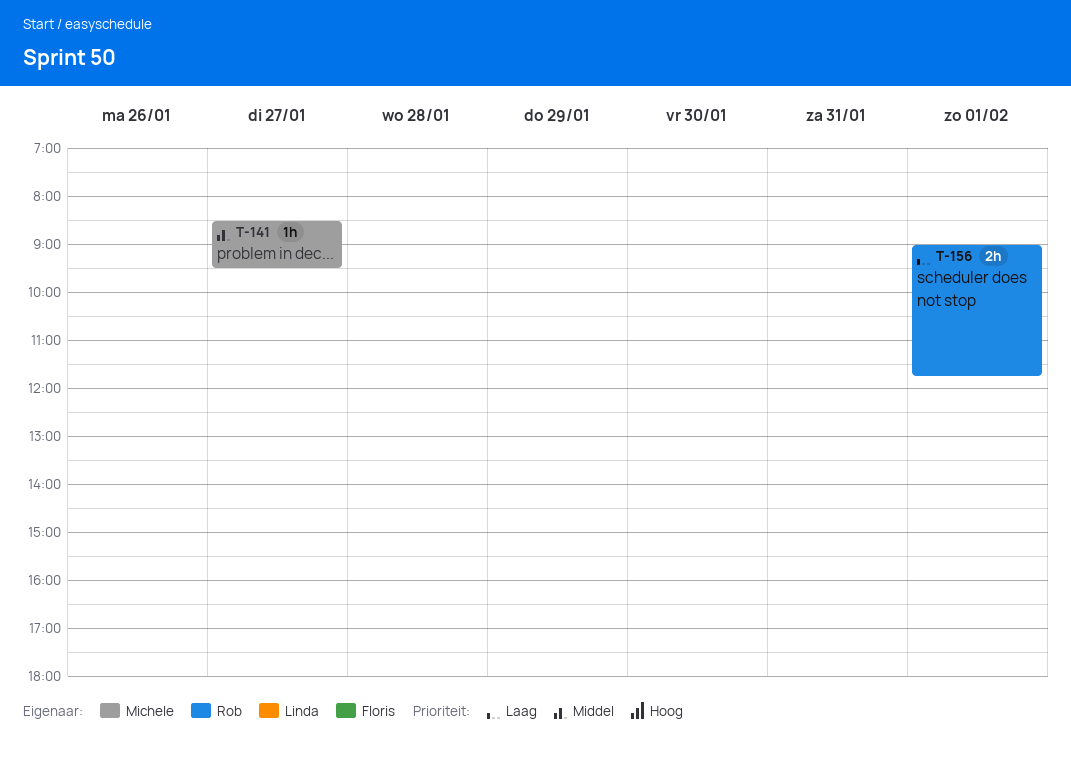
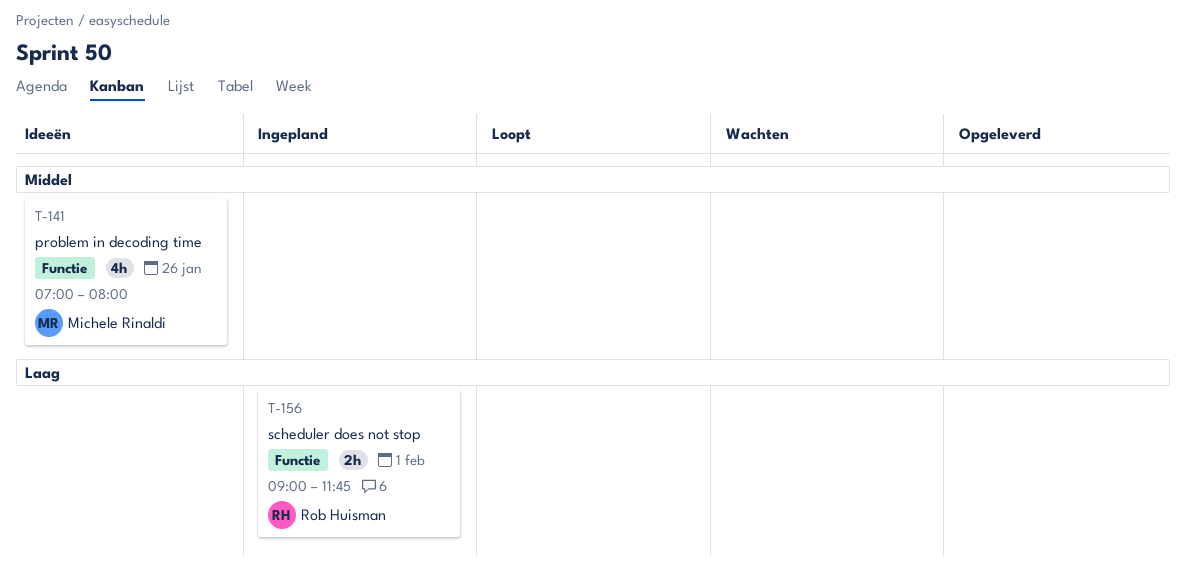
T-141, estimate: 1h -> 4h
T-141, day: Jan 27 -> Jan 26
T-141, begins: 08:30 -> 07:00
T-141, ends: 09:30 -> 08:00

